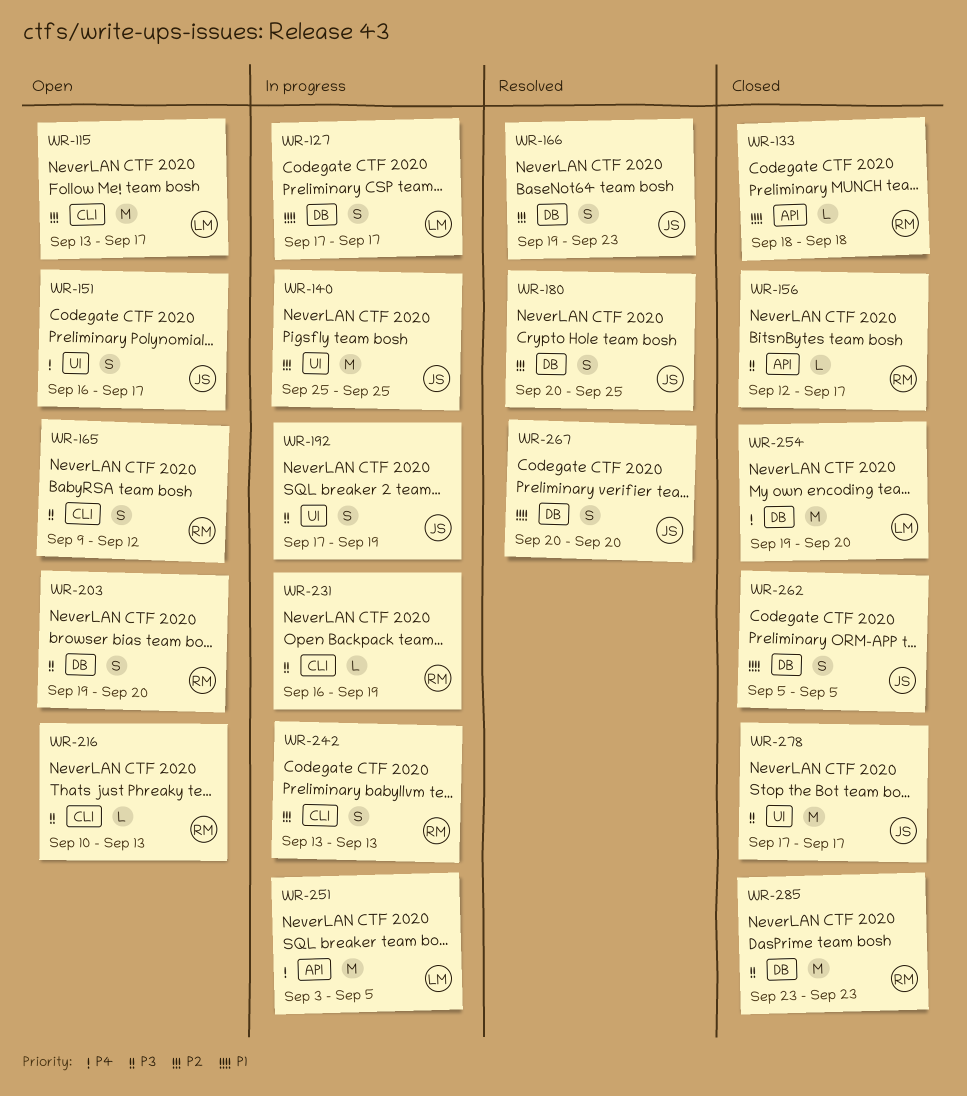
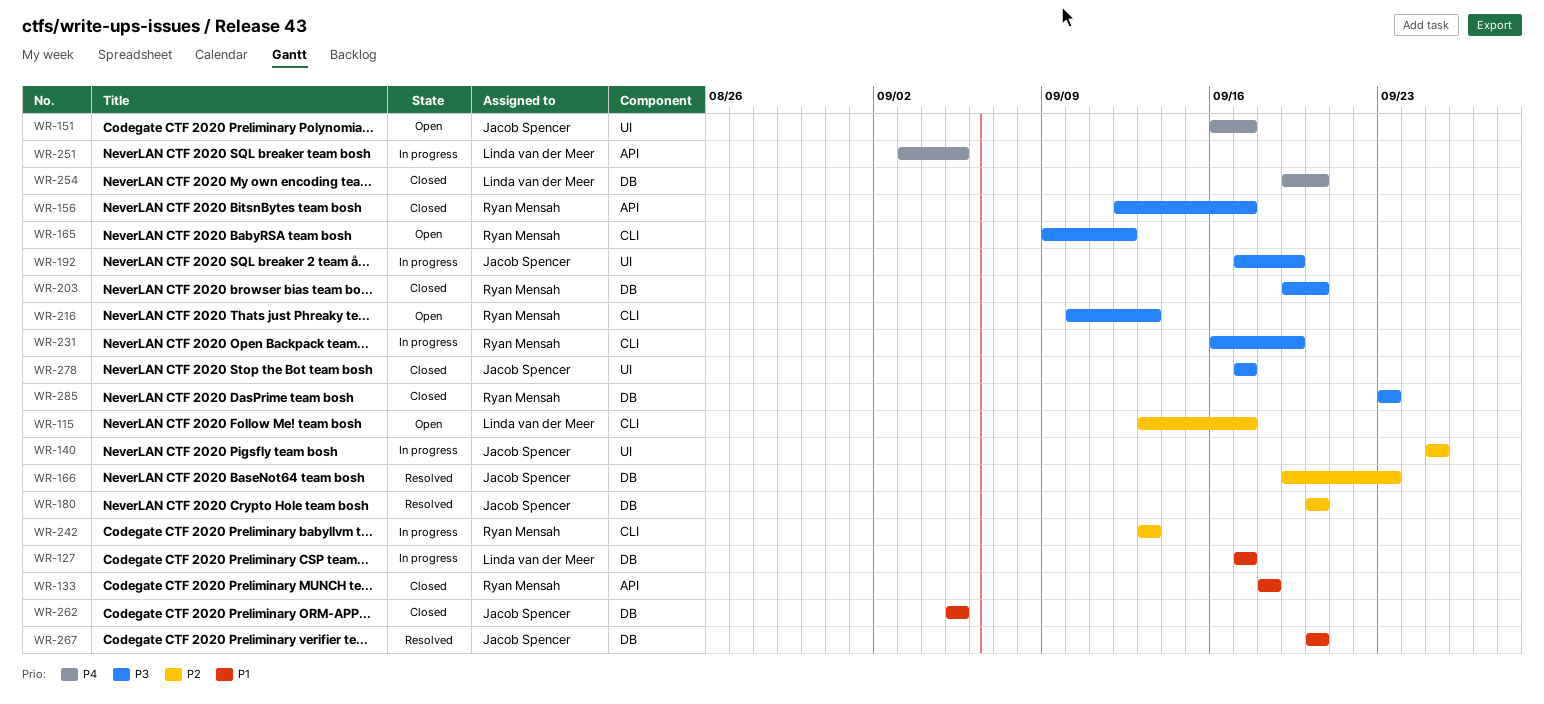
WR-180, due: Sep 25 -> Sep 20
WR-203, status: Open -> Closed

